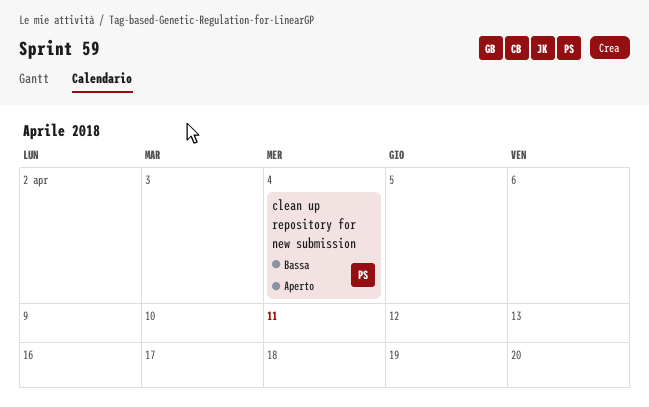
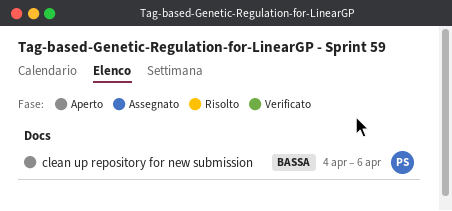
clean up repository for new submission, due: Apr 4 -> Apr 6

